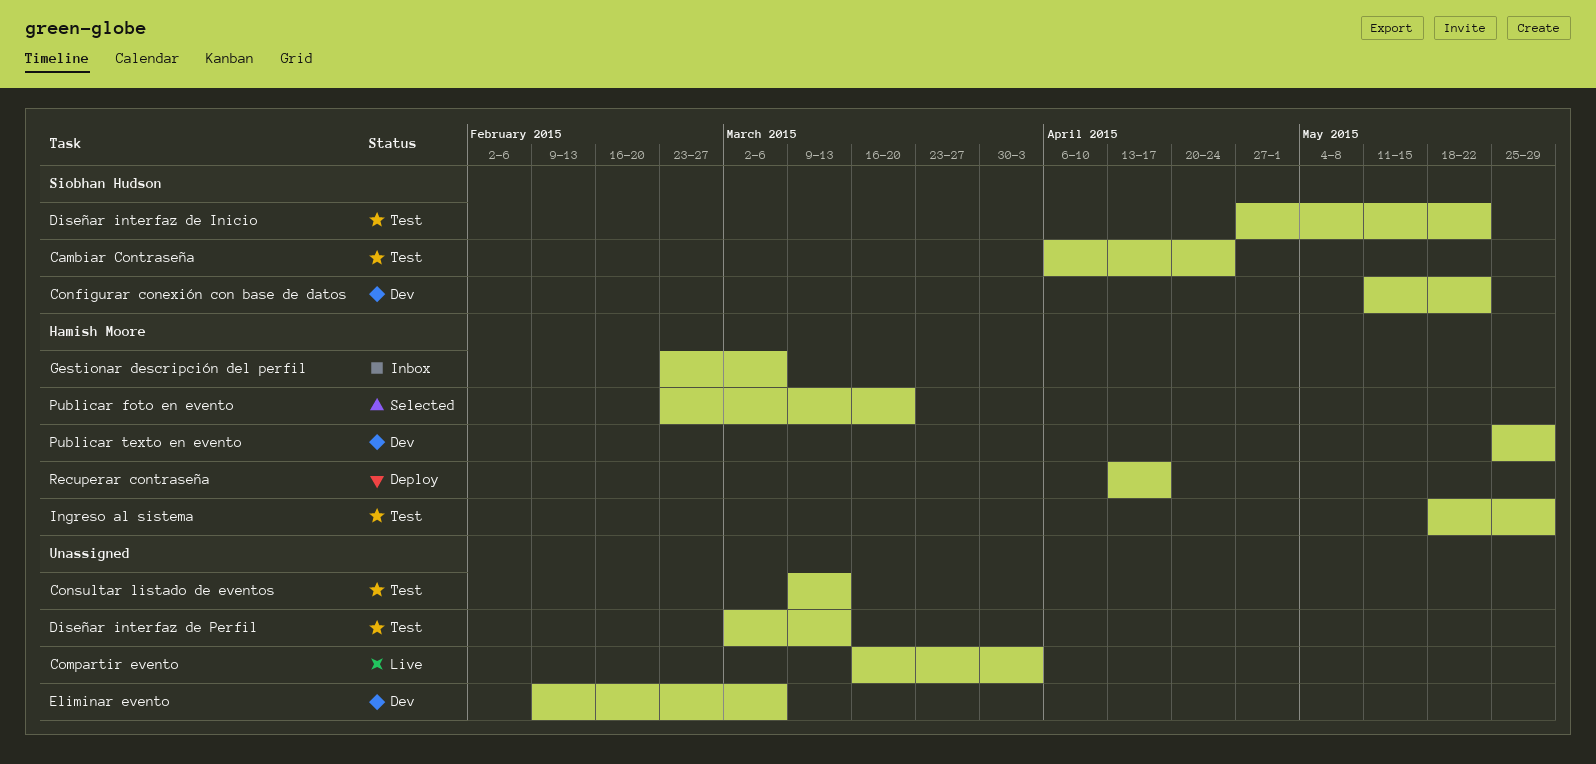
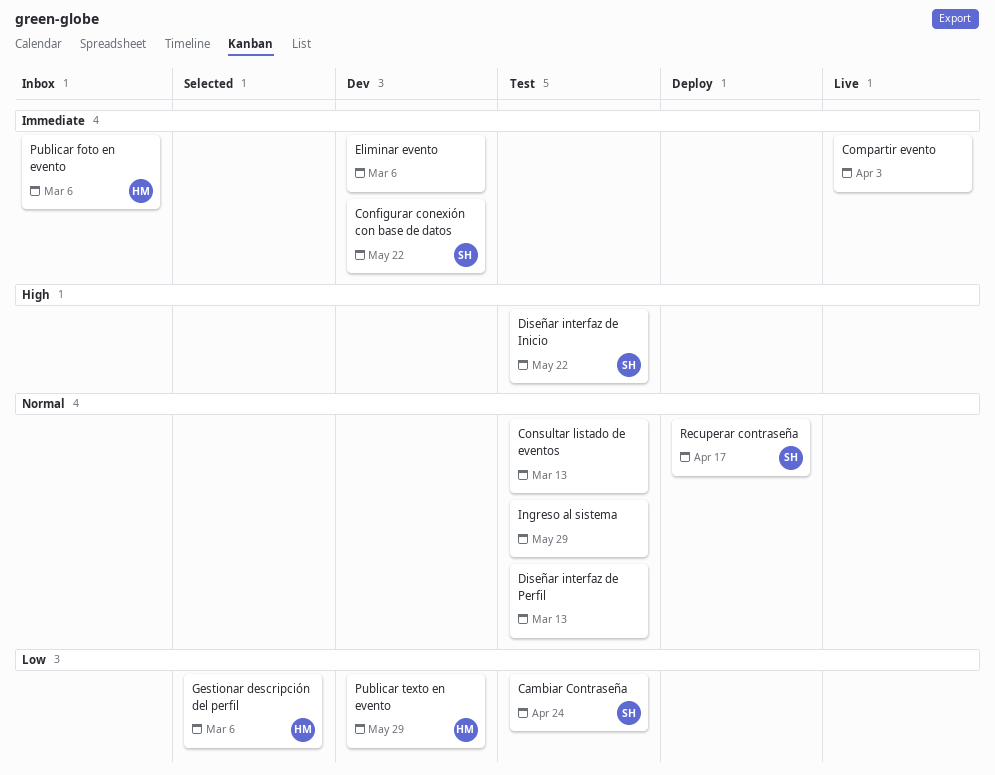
Gestionar descripción del perfil, status: Inbox -> Selected
Ingreso al sistema, owner: Hamish Moore -> none
Publicar foto en evento, status: Selected -> Inbox
Publicar foto en evento, due: Mar 20 -> Mar 6
Recuperar contraseña, owner: Hamish Moore -> Siobhan Hudson

